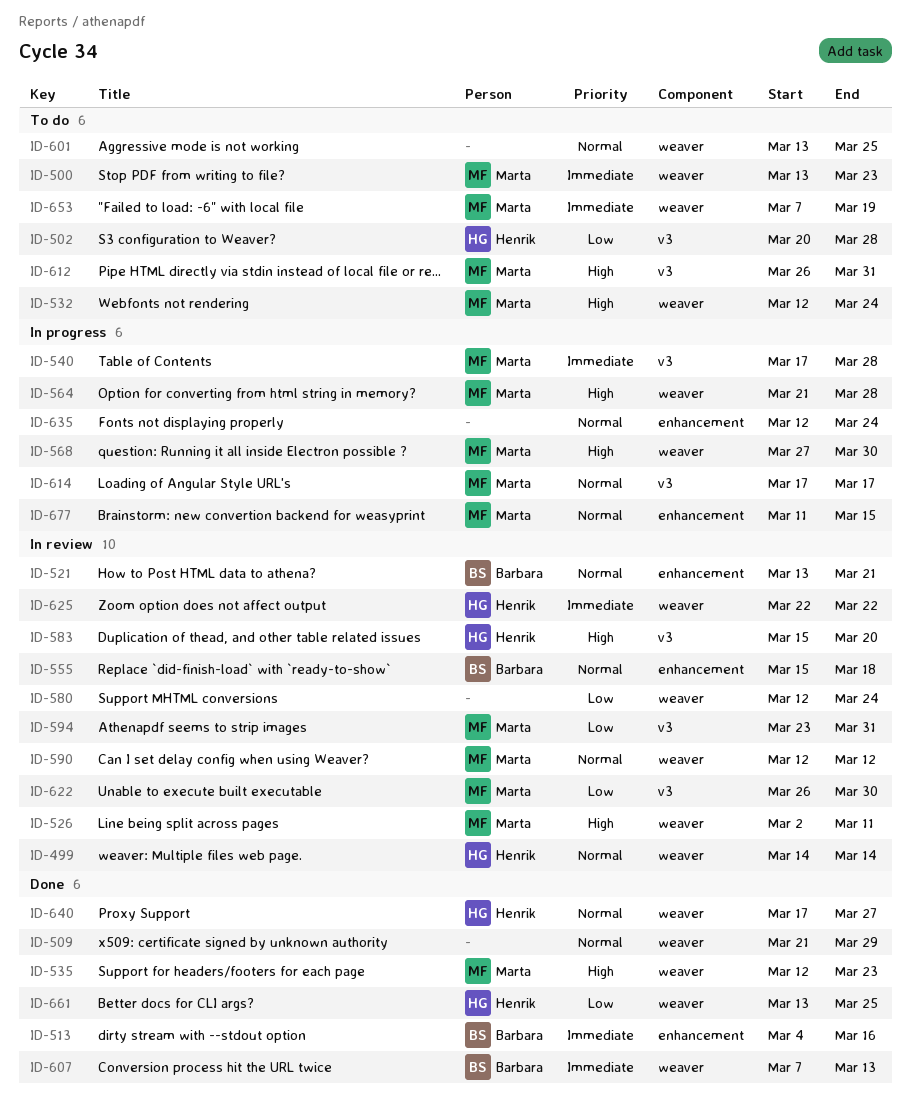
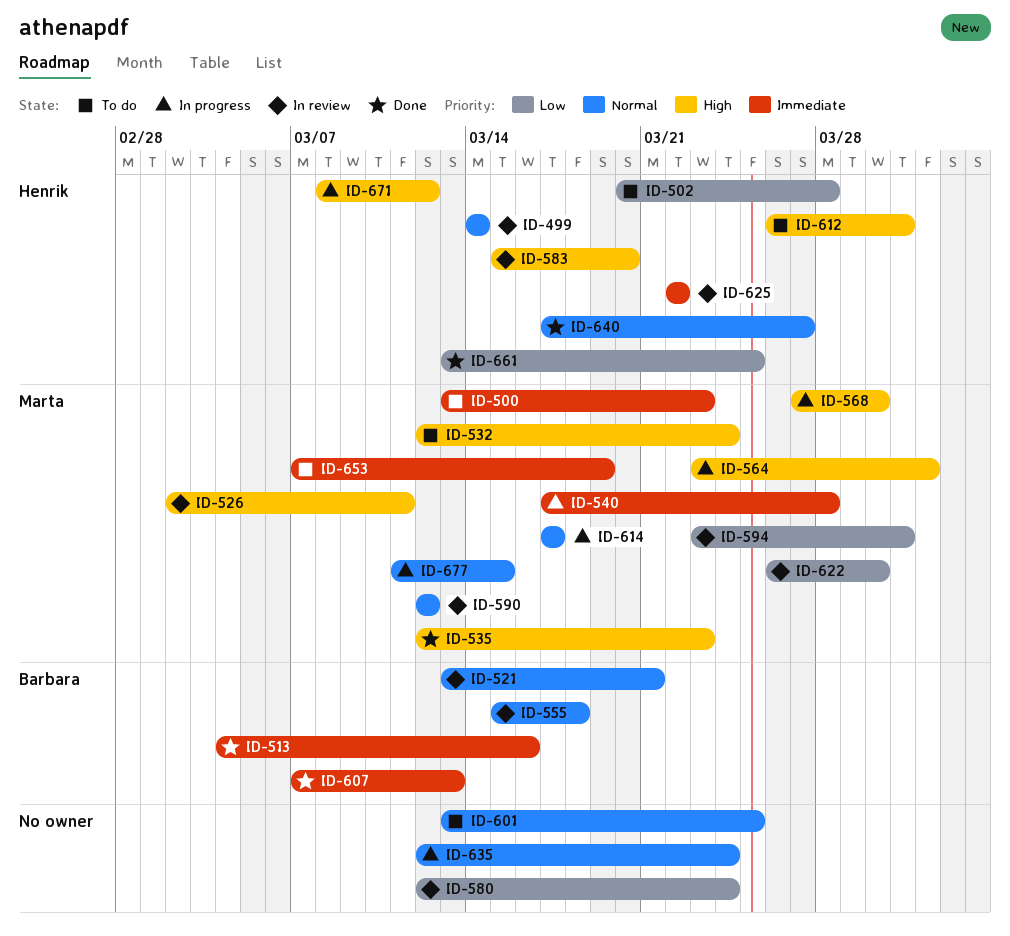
ID-509: present -> none
ID-564, start: Mar 21 -> Mar 23
ID-564, due: Mar 28 -> Apr 1
ID-612, owner: Marta -> Henrik
ID-671: none -> present

